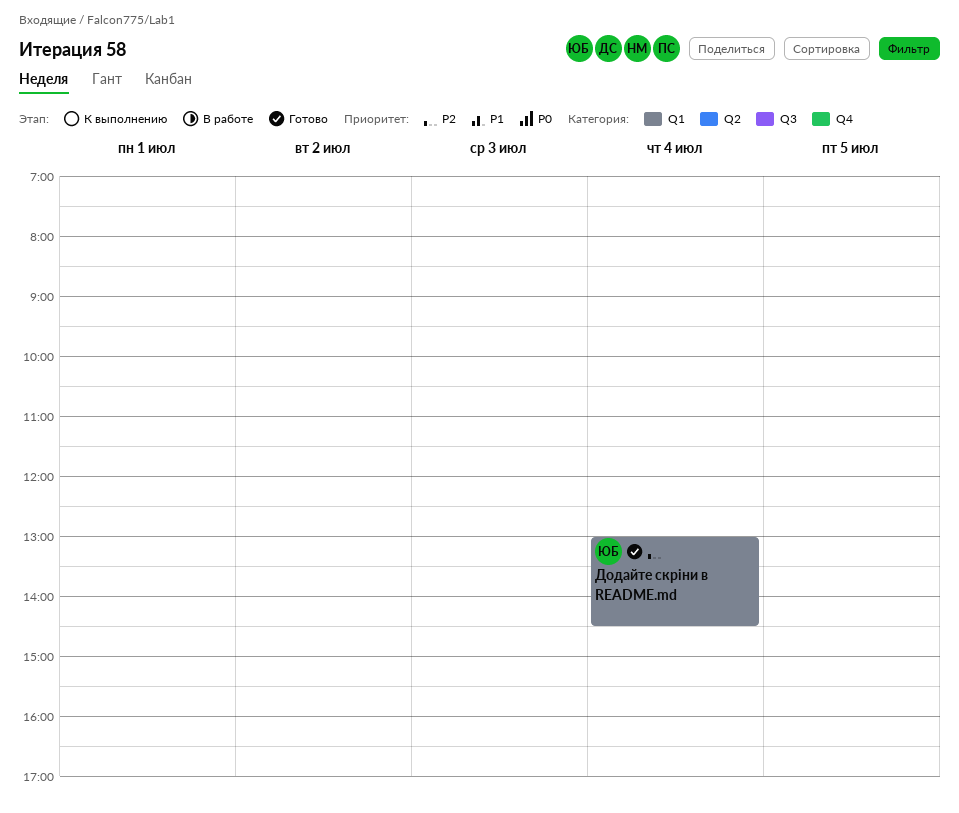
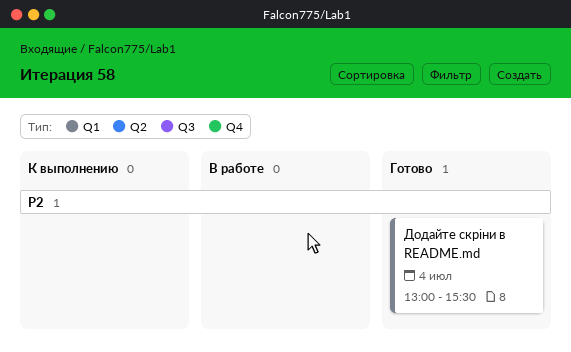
Додайте скріни в README.md, ends: 14:30 -> 15:30

